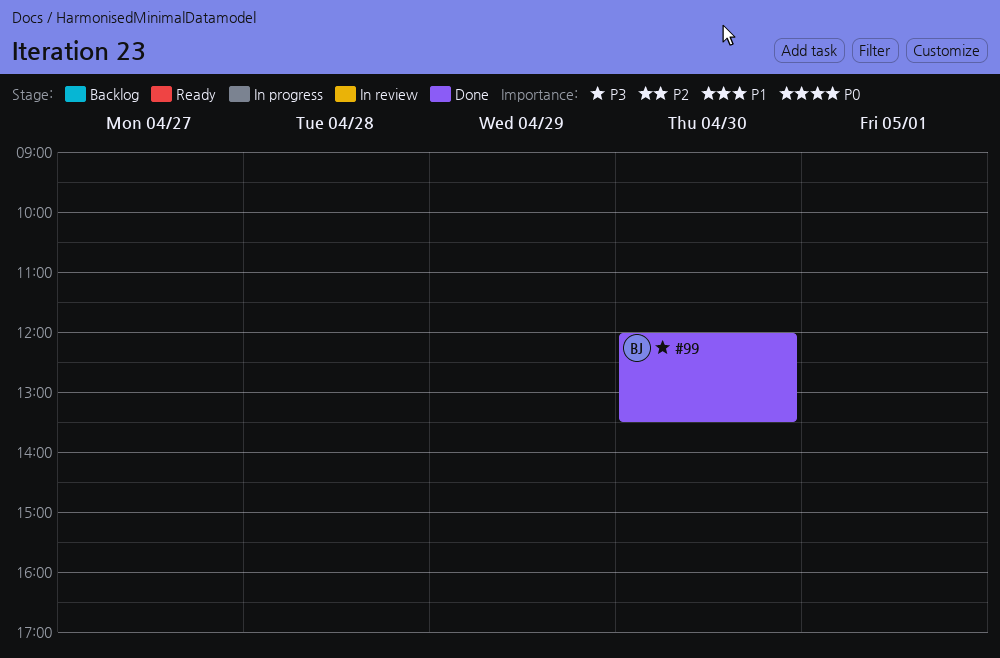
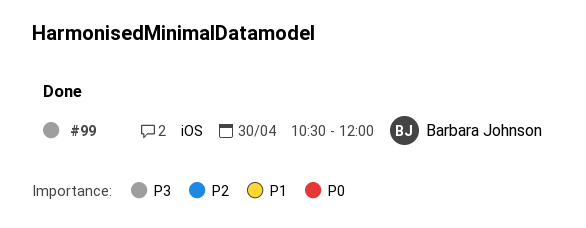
#99, begins: 12:00 -> 10:30
#99, ends: 13:30 -> 12:00

